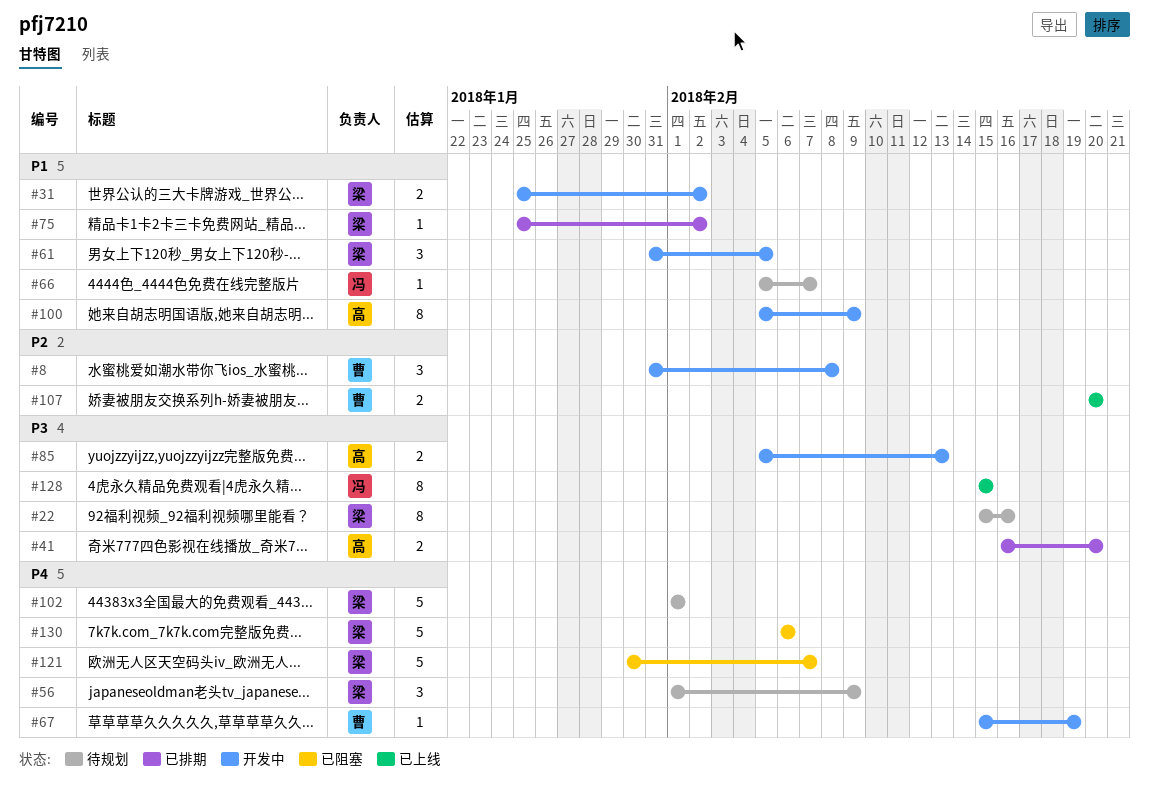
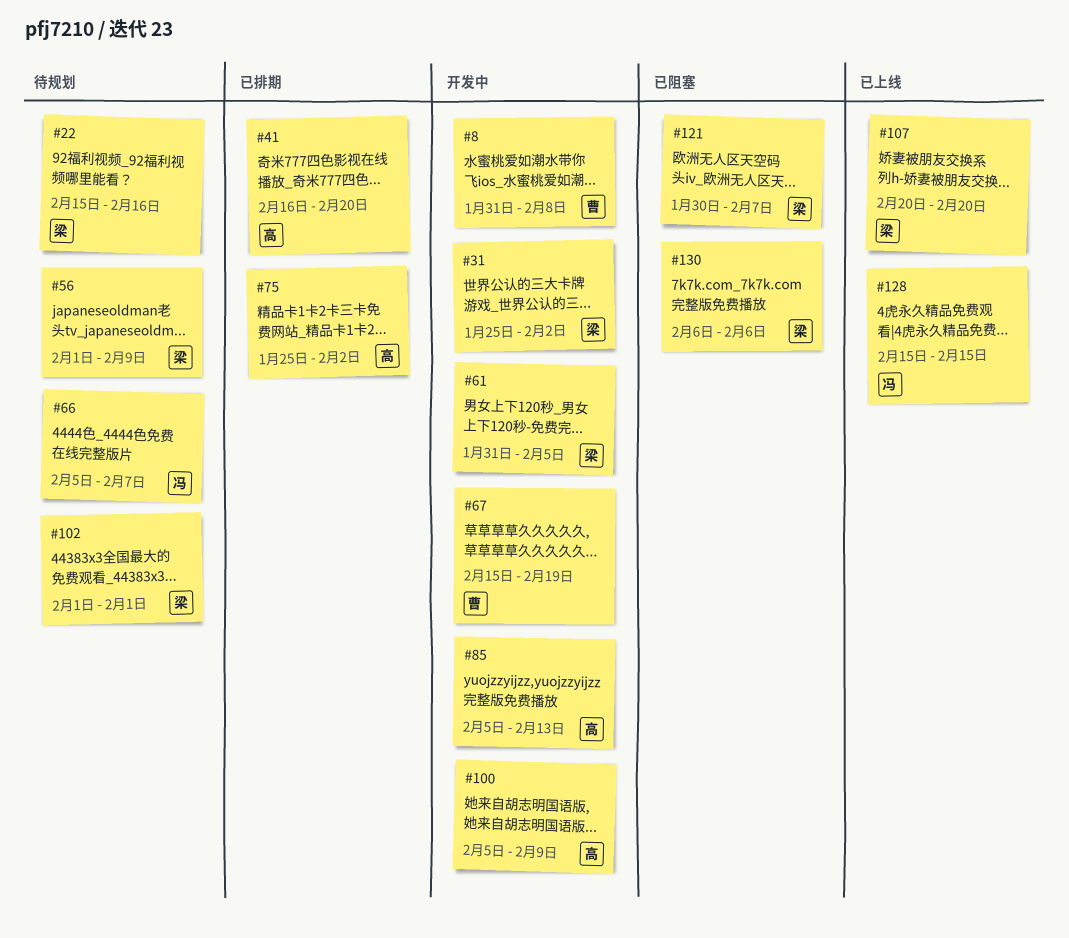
#75, owner: 梁 -> 高
#107, owner: 曹 -> 梁

